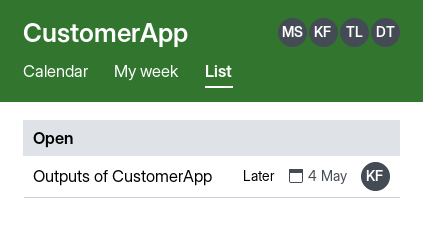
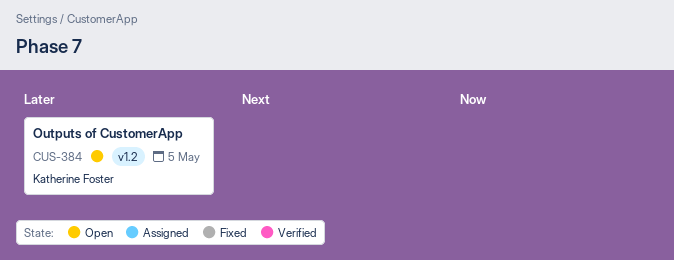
Outputs of CustomerApp, due: May 4 -> May 5

